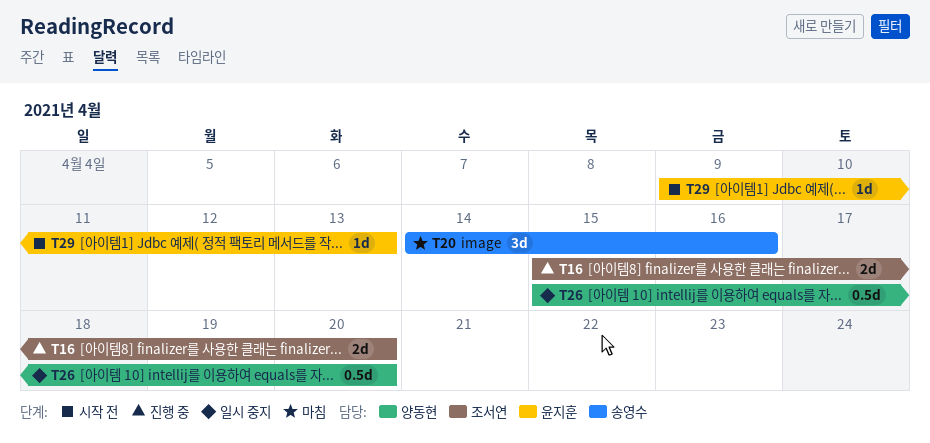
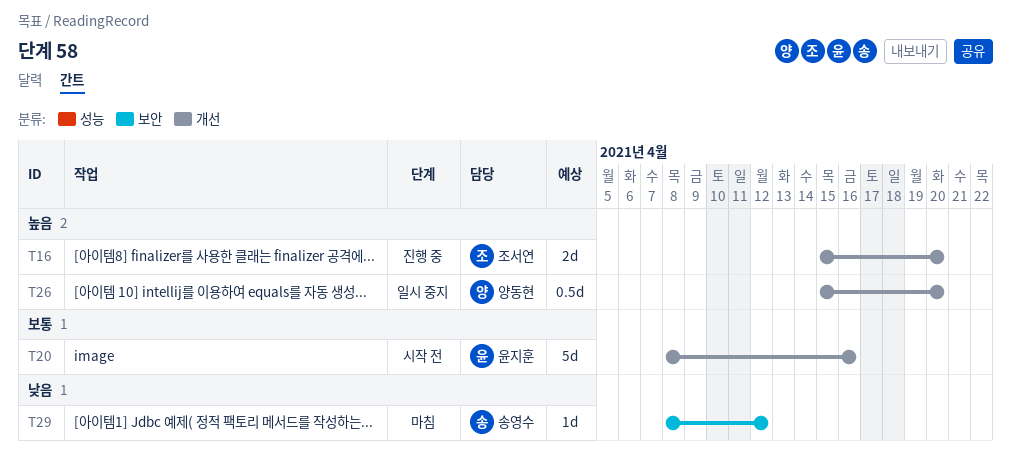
T20, status: 마침 -> 시작 전
T20, owner: 송영수 -> 윤지훈
T20, estimate: 3d -> 5d
T20, start: Apr 14 -> Apr 8
T29, status: 시작 전 -> 마침
T29, owner: 윤지훈 -> 송영수
T29, start: Apr 9 -> Apr 8
T29, due: Apr 13 -> Apr 12

